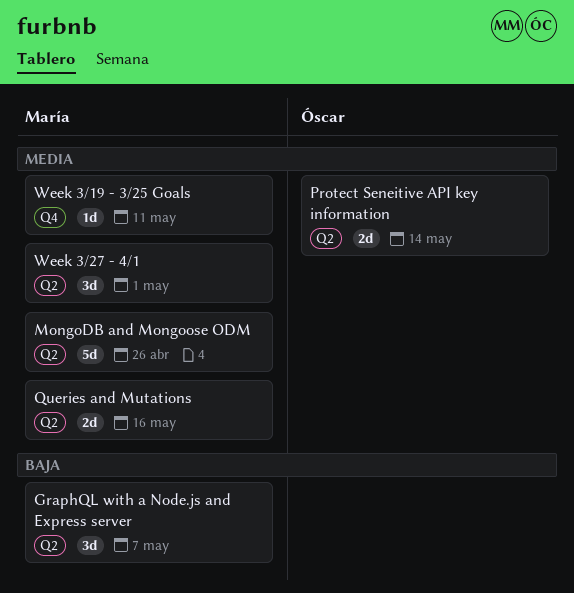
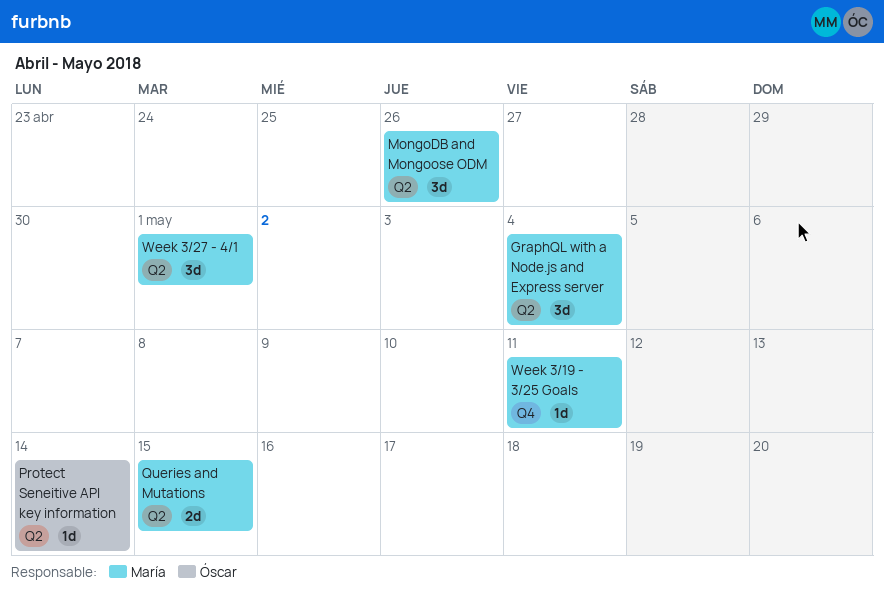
GraphQL with a Node.js and Express server, due: May 7 -> May 4
MongoDB and Mongoose ODM, estimate: 5d -> 3d
Protect Seneitive API key information, estimate: 2d -> 1d
Queries and Mutations, due: May 16 -> May 15

